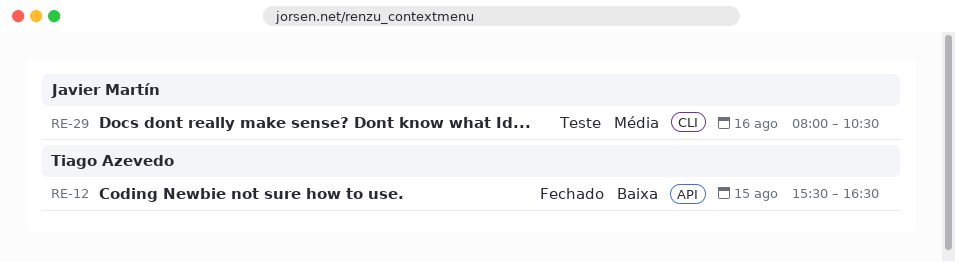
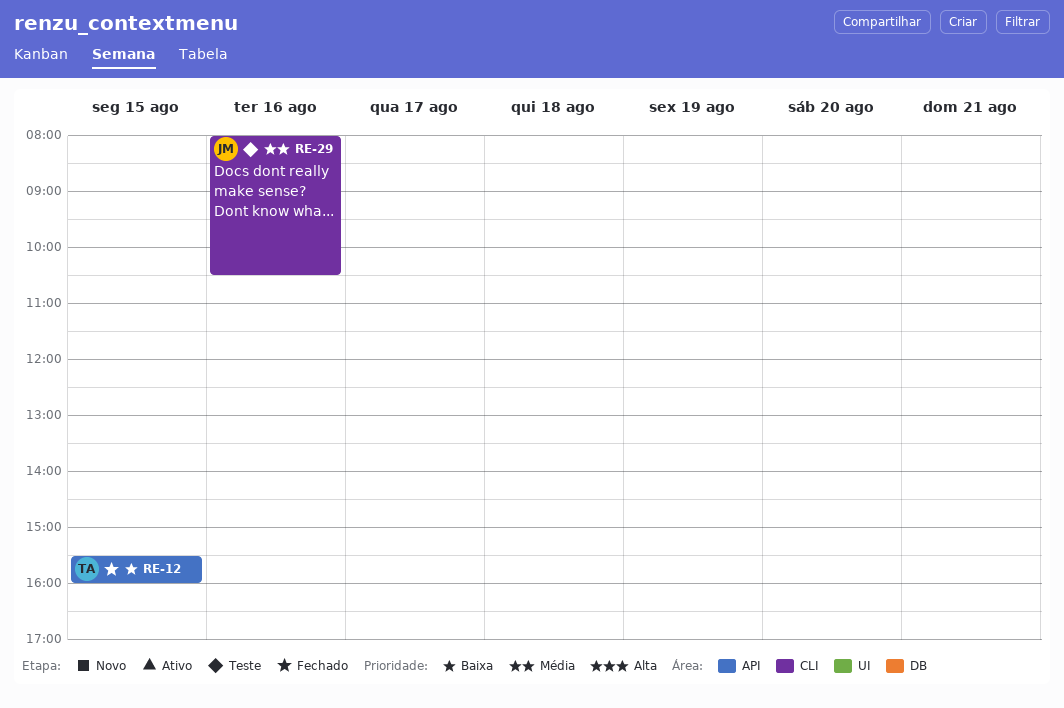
RE-12, ends: 16:30 -> 16:00

